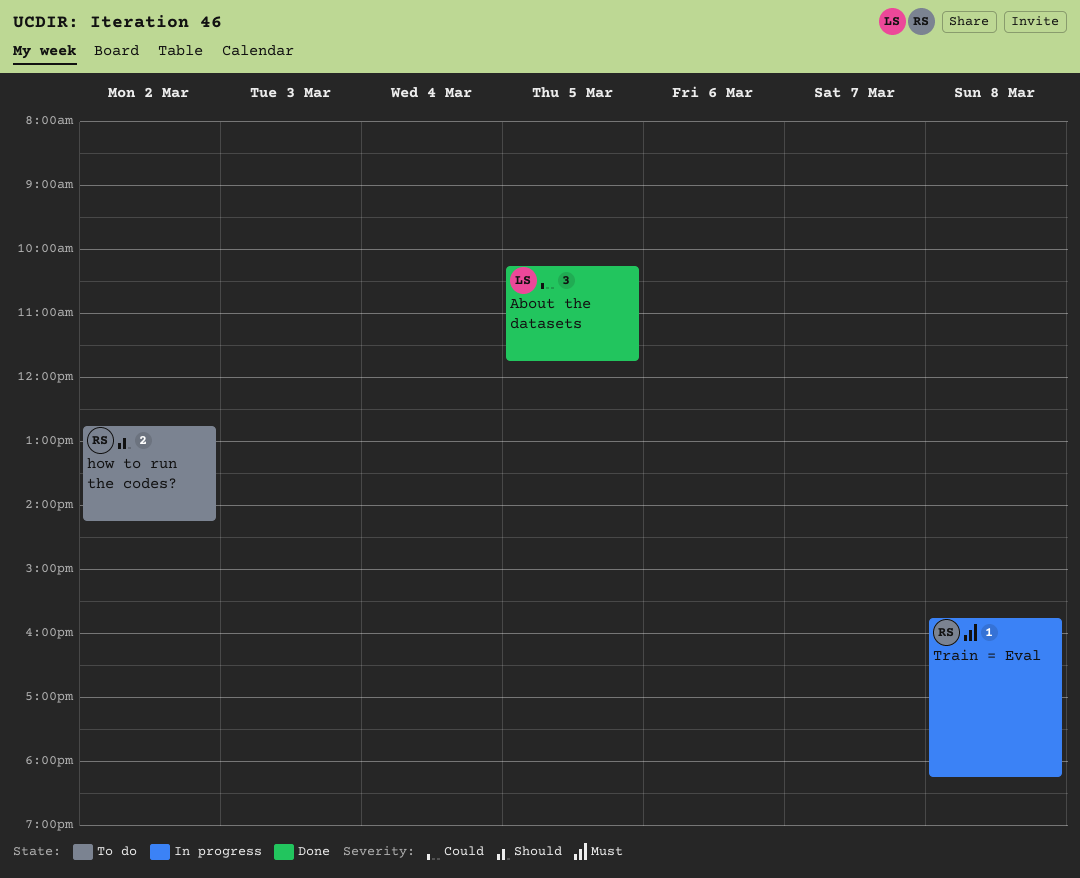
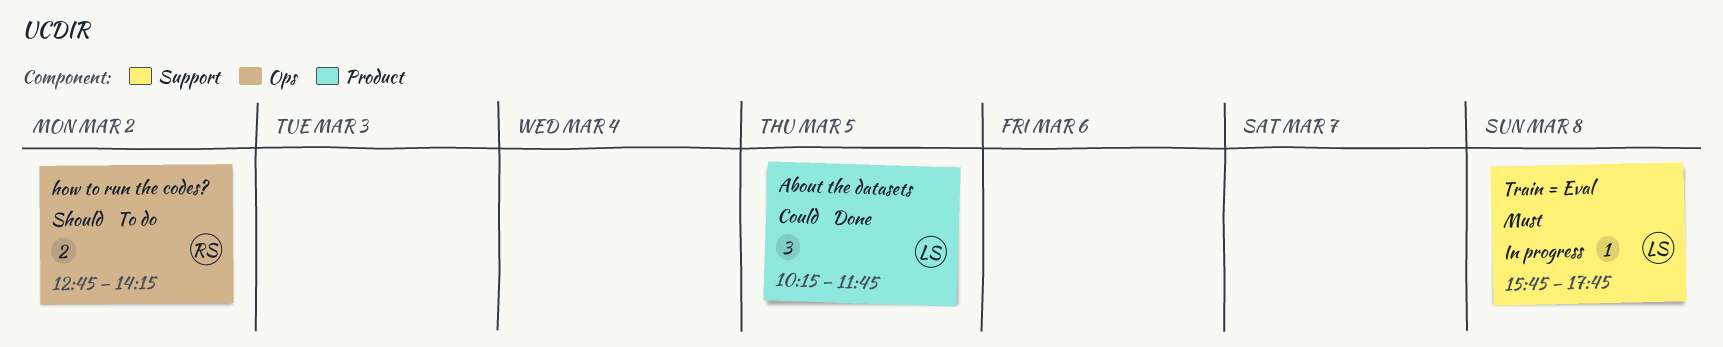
Train = Eval, owner: RS -> LS
Train = Eval, ends: 18:15 -> 17:45

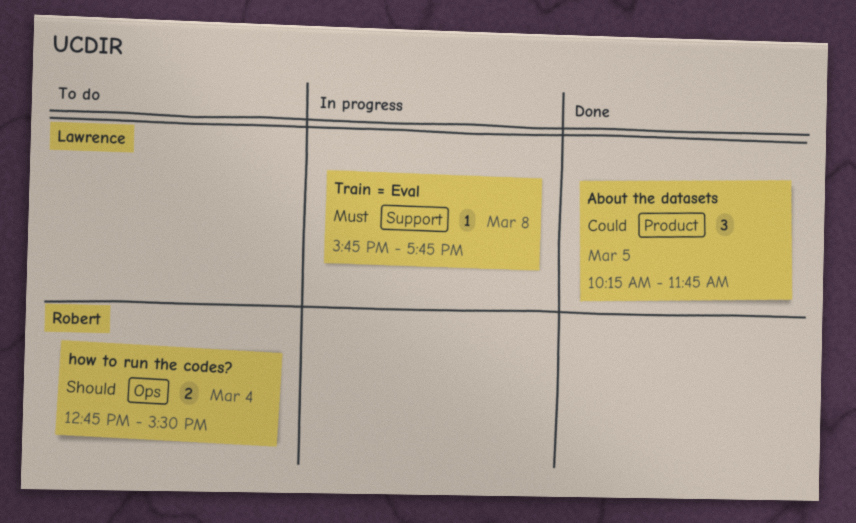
how to run the codes?, day: Mar 2 -> Mar 4
how to run the codes?, ends: 14:15 -> 15:30

